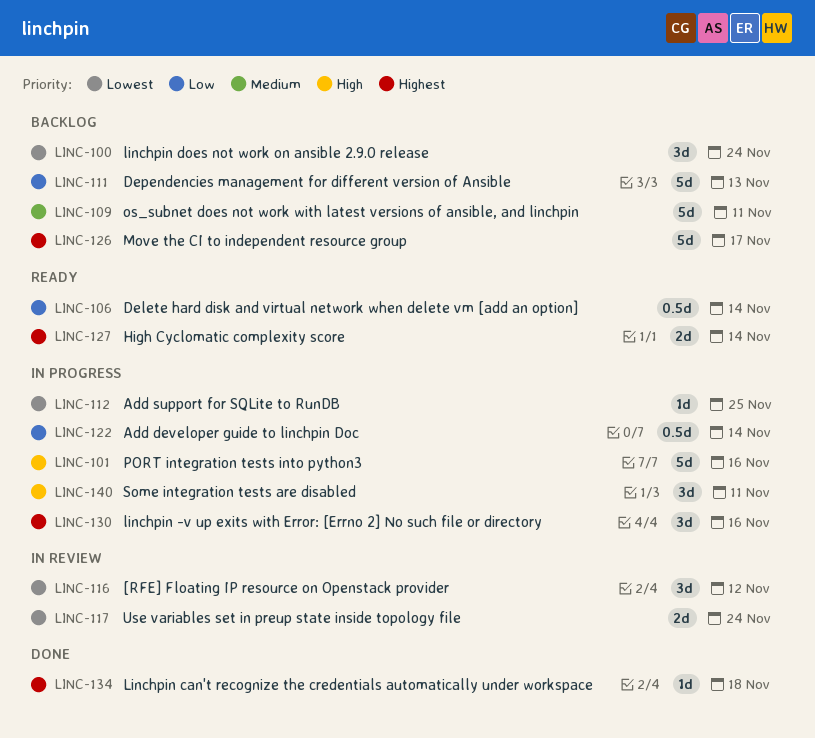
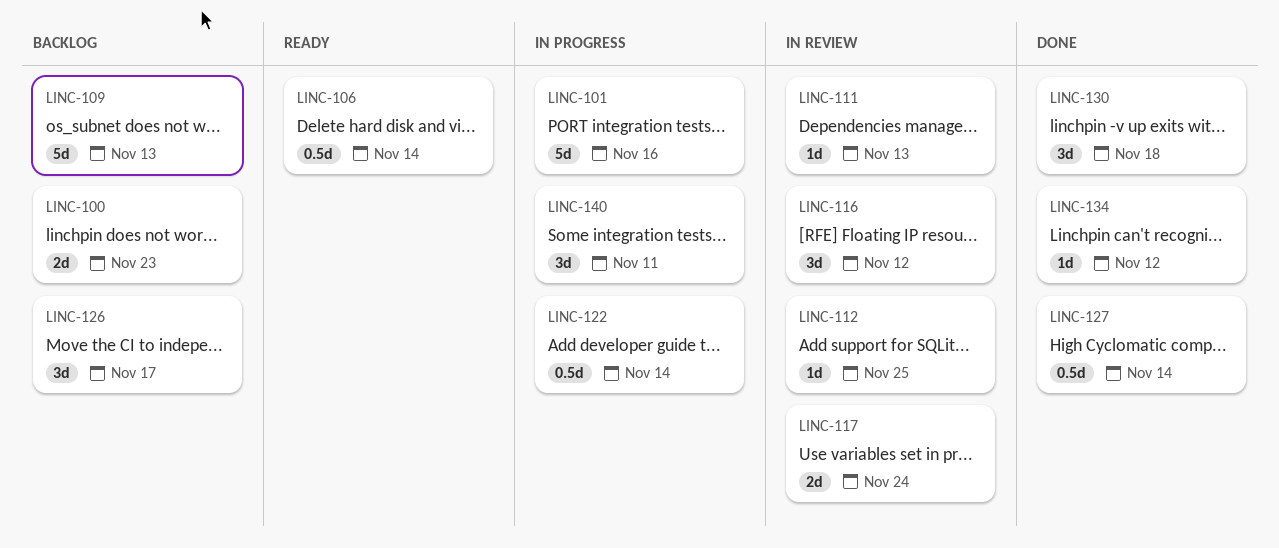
LINC-100, estimate: 3d -> 2d
LINC-100, due: Nov 24 -> Nov 23
LINC-109, due: Nov 11 -> Nov 13
LINC-111, status: Backlog -> In review
LINC-111, estimate: 5d -> 1d
LINC-112, status: In progress -> In review
LINC-126, estimate: 5d -> 3d
LINC-127, status: Ready -> Done
LINC-127, estimate: 2d -> 0.5d
LINC-130, status: In progress -> Done
LINC-130, due: Nov 16 -> Nov 18
LINC-134, due: Nov 18 -> Nov 12

